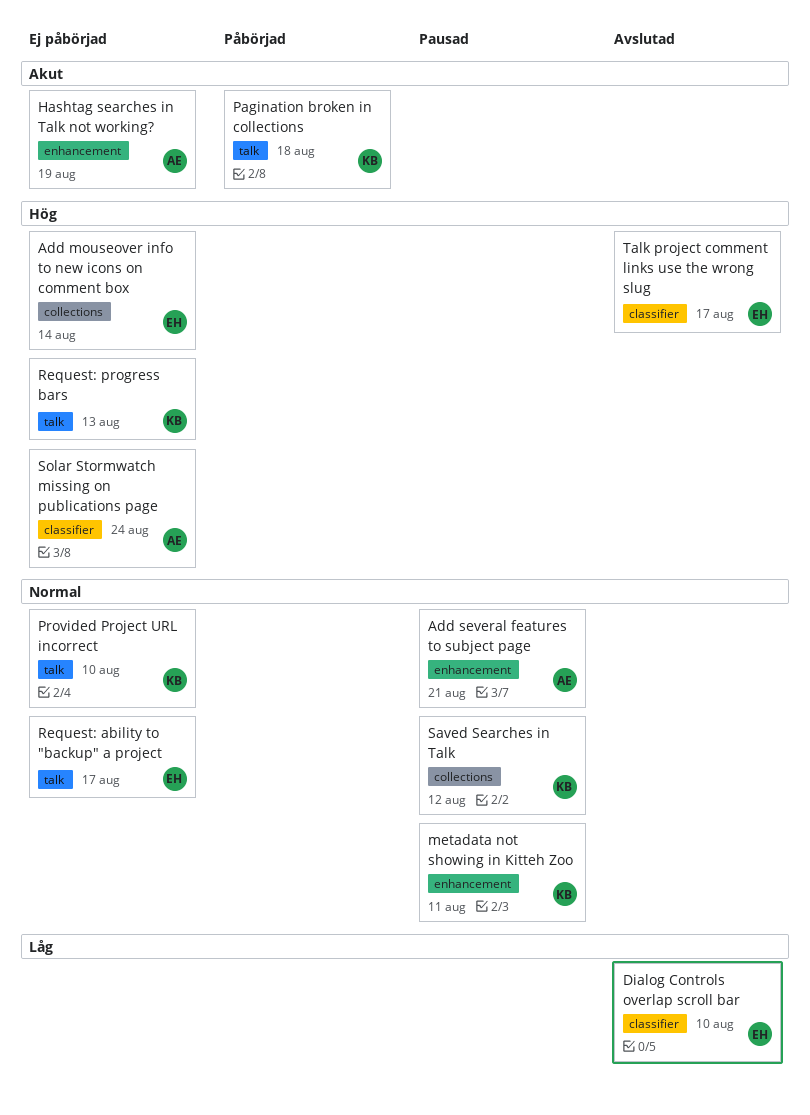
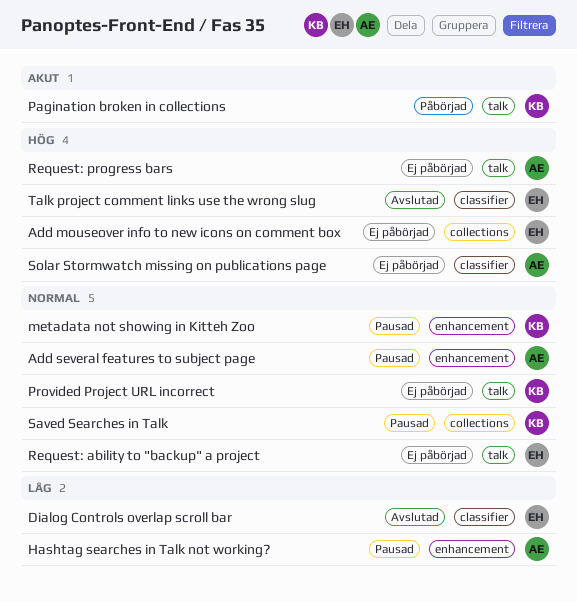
Hashtag searches in Talk not working?, status: Ej påbörjad -> Pausad
Hashtag searches in Talk not working?, priority: Akut -> Låg
Request: progress bars, owner: KB -> AE

